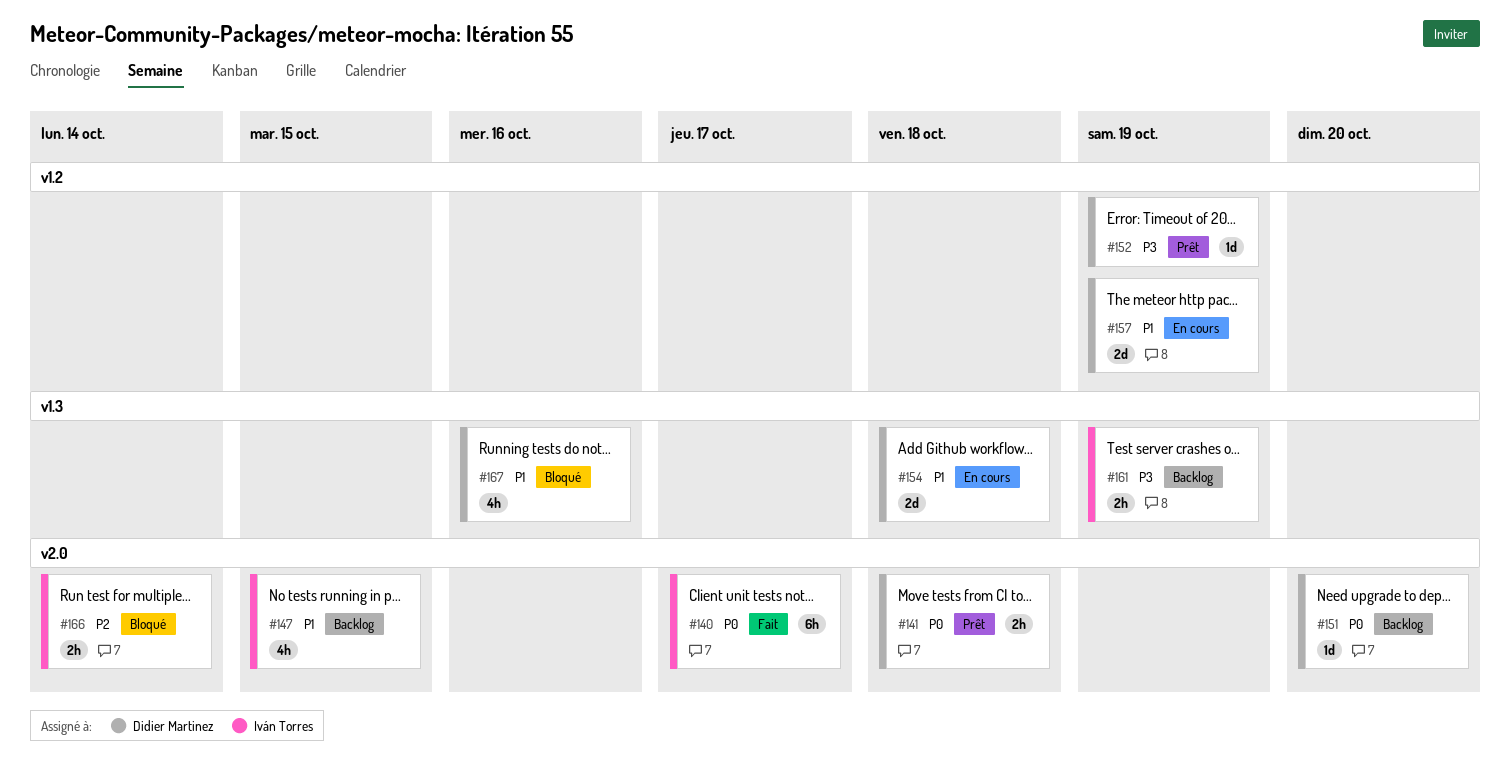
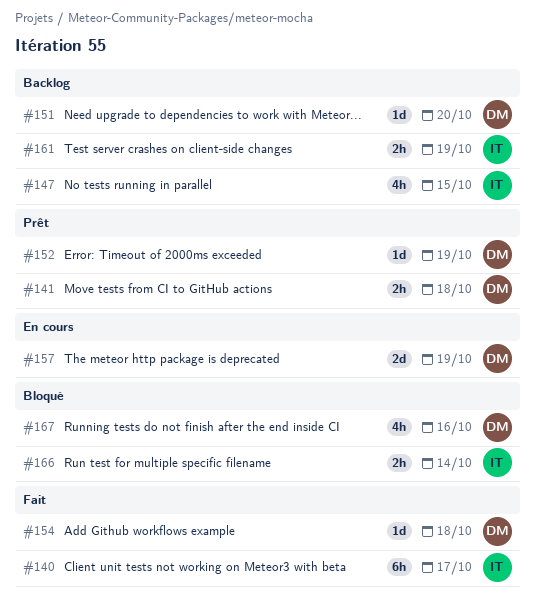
#154, status: En cours -> Fait
#154, estimate: 2d -> 1d

